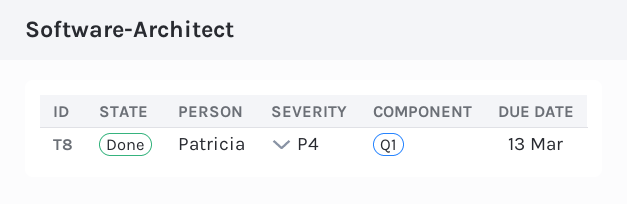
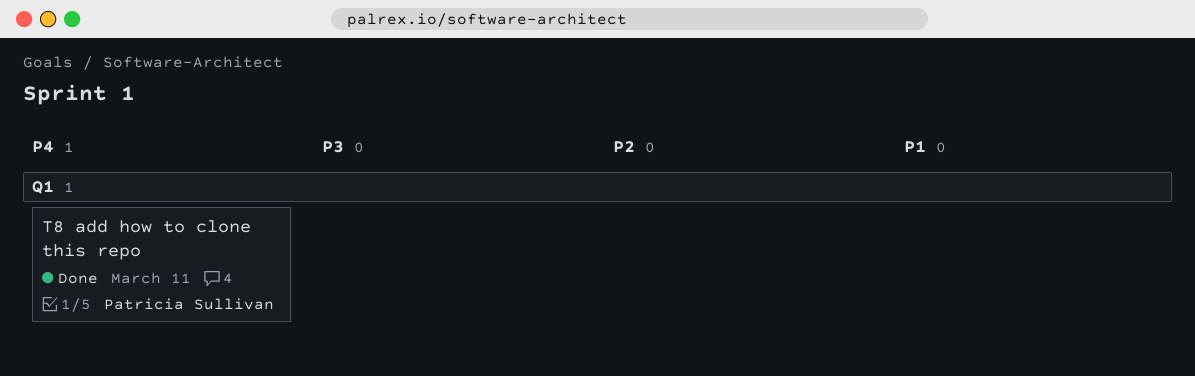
T8, due: Mar 13 -> Mar 11

